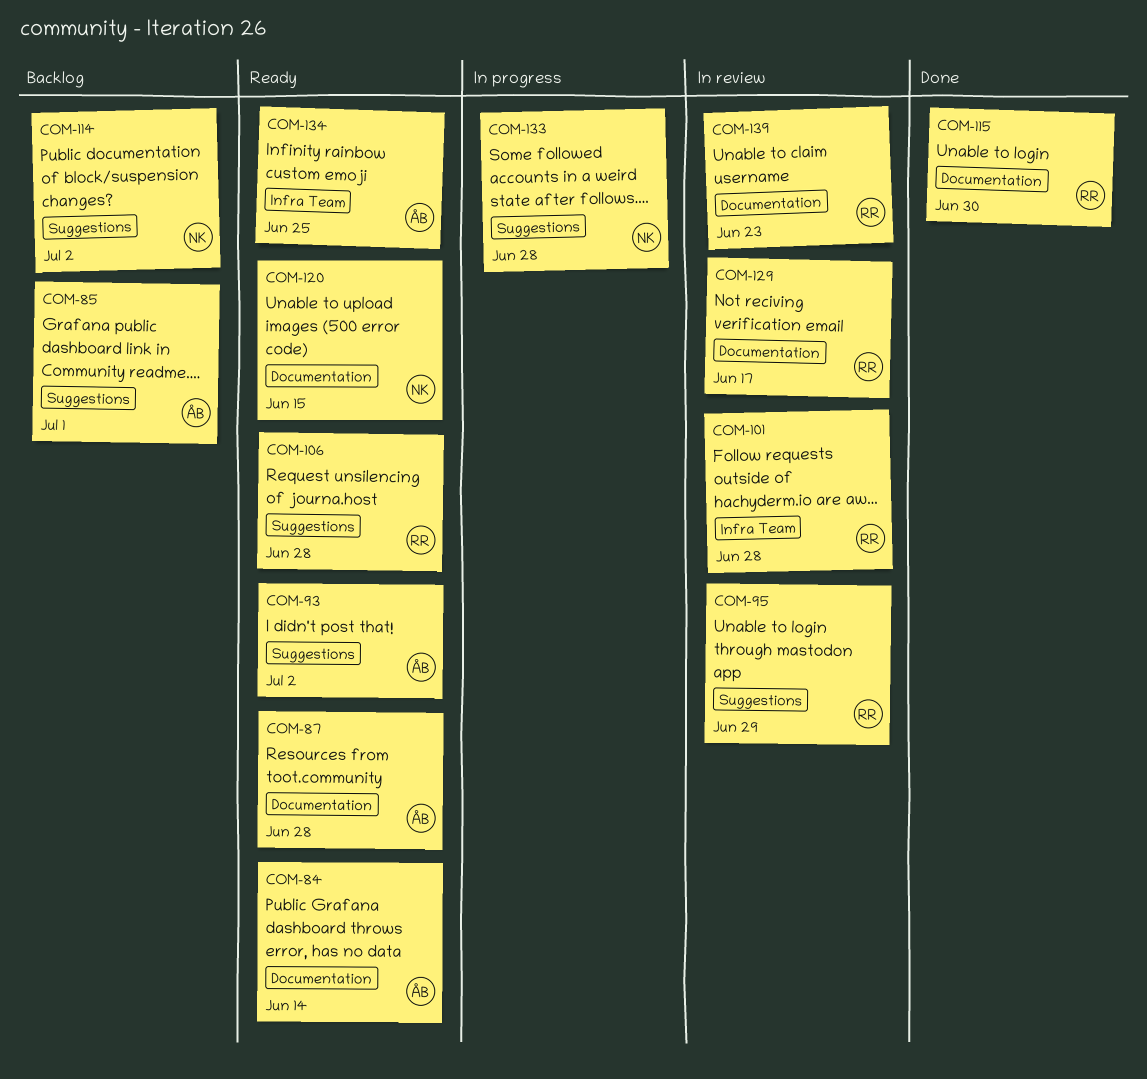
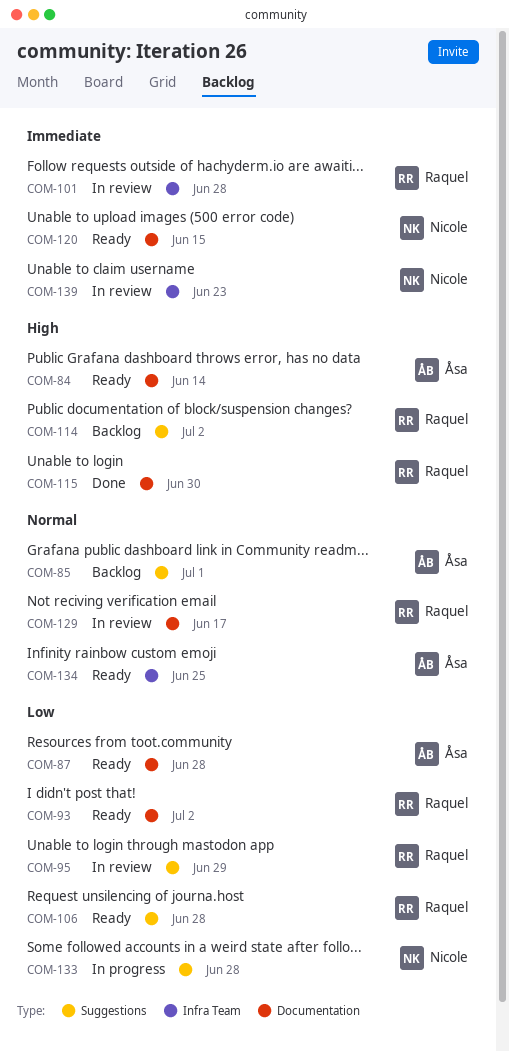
COM-93, owner: Åsa -> Raquel
COM-93, label: Suggestions -> Documentation
COM-114, owner: Nicole -> Raquel
COM-139, owner: Raquel -> Nicole
COM-139, label: Documentation -> Infra Team

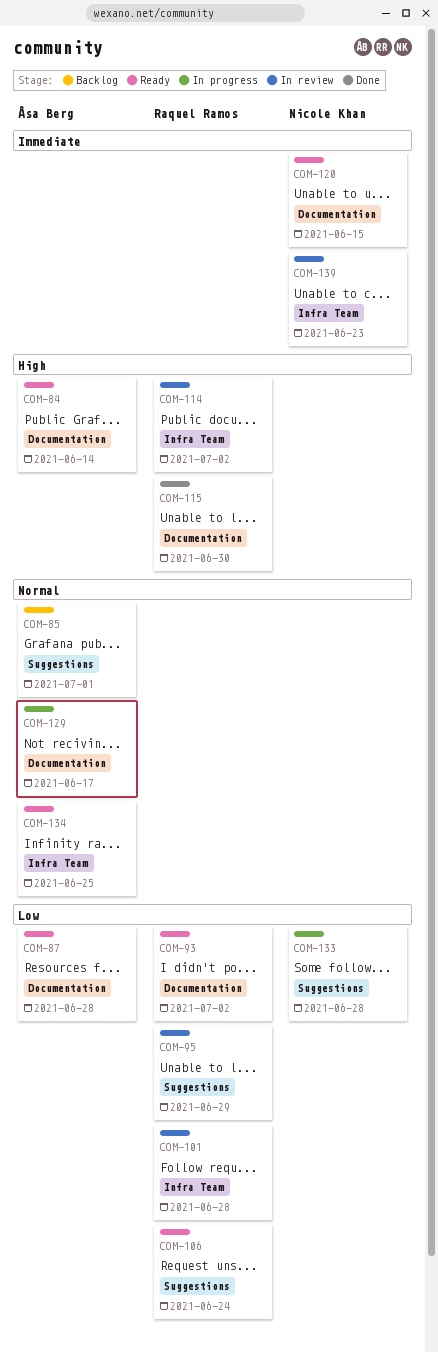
COM-101, priority: Immediate -> Low
COM-106, due: Jun 28 -> Jun 24
COM-114, status: Backlog -> In review
COM-114, label: Suggestions -> Infra Team
COM-129, status: In review -> In progress
COM-129, owner: Raquel Ramos -> Åsa Berg

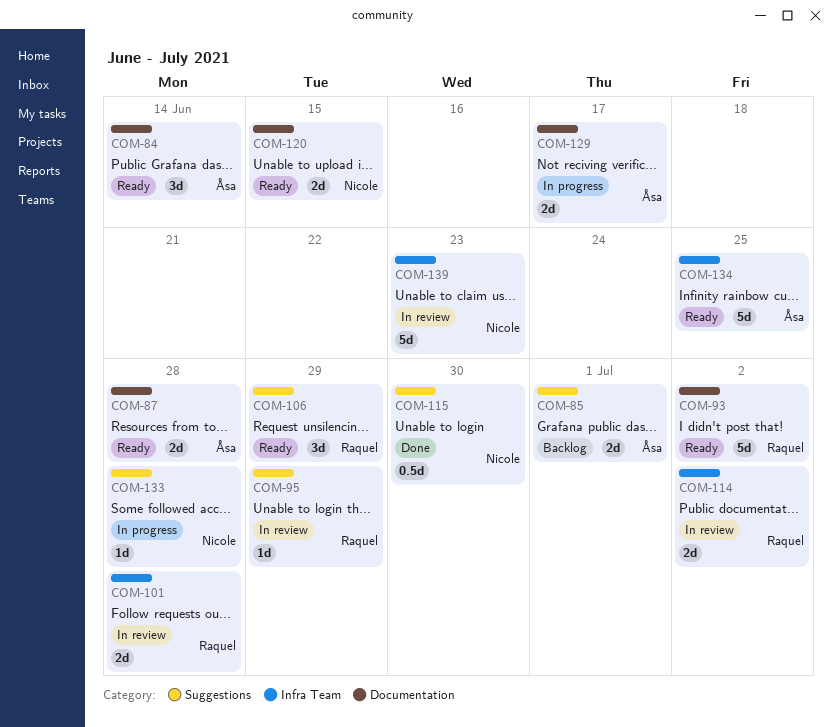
COM-106, due: Jun 24 -> Jun 29
COM-115, owner: Raquel Ramos -> Nicole Khan
COM-115, label: Documentation -> Suggestions

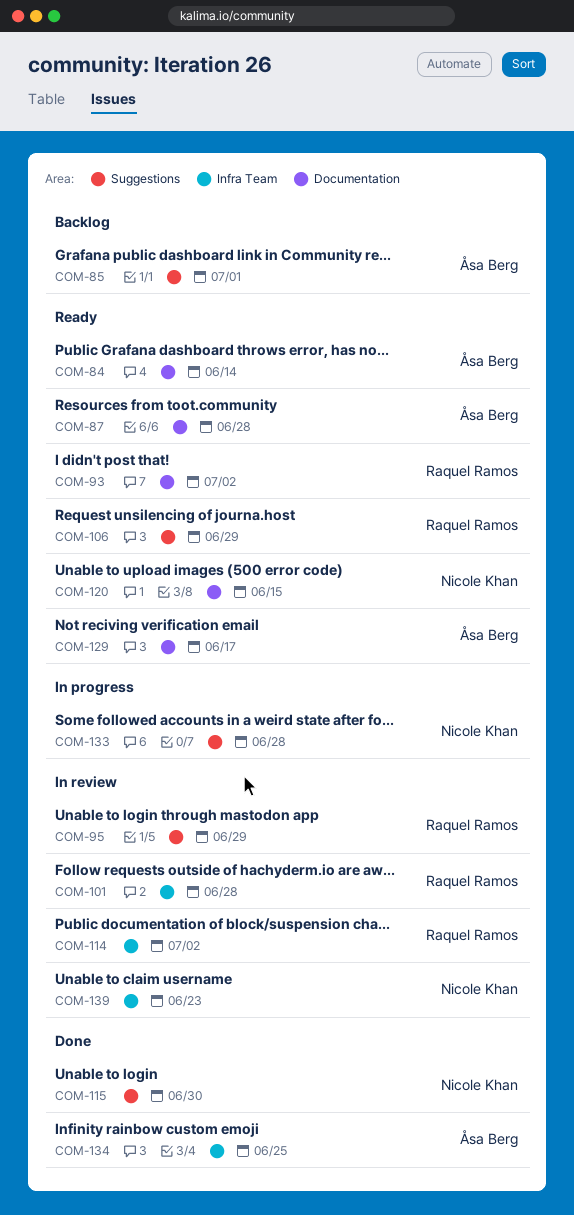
COM-129, status: In progress -> Ready
COM-134, status: Ready -> Done

